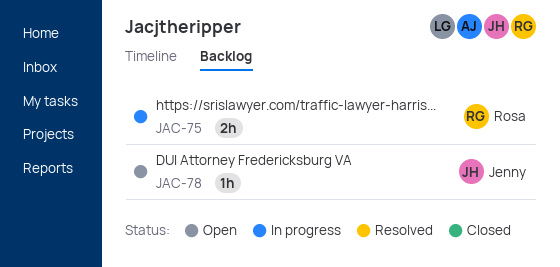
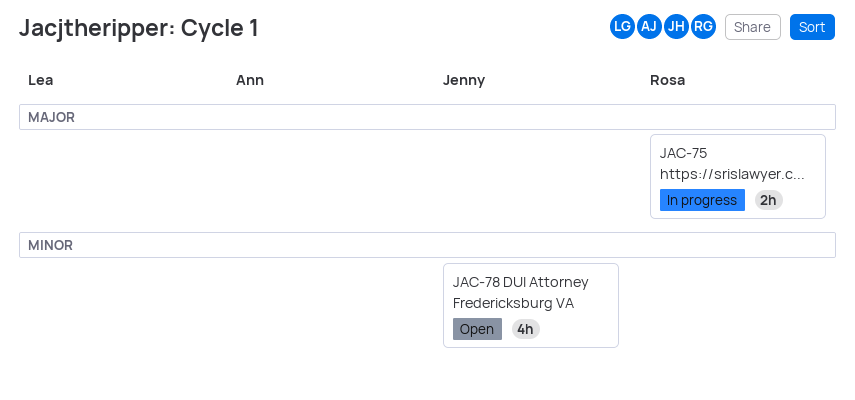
JAC-78, estimate: 1h -> 4h

